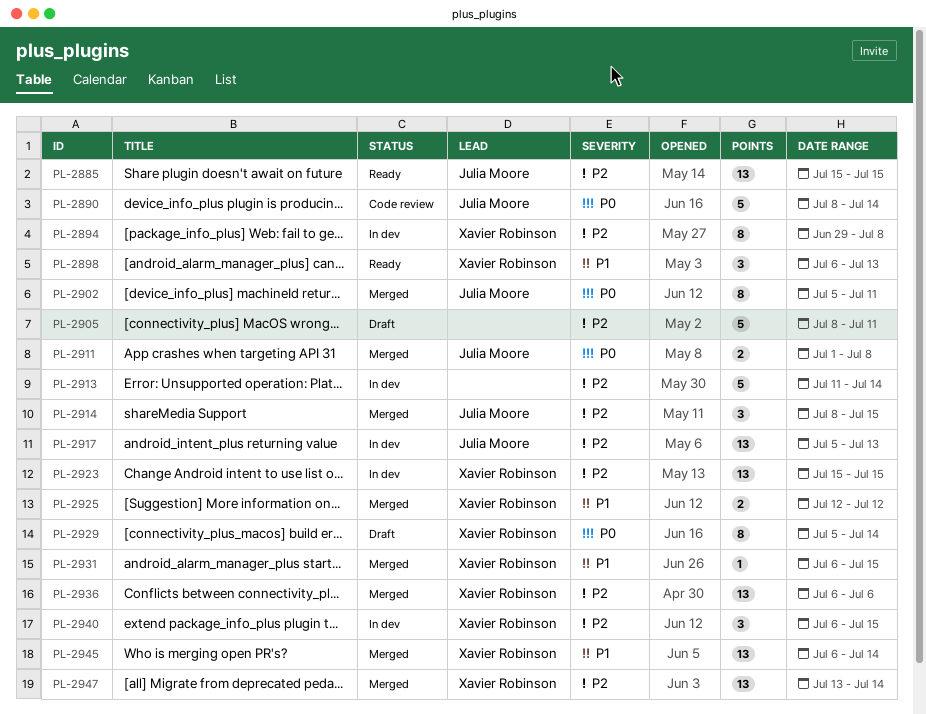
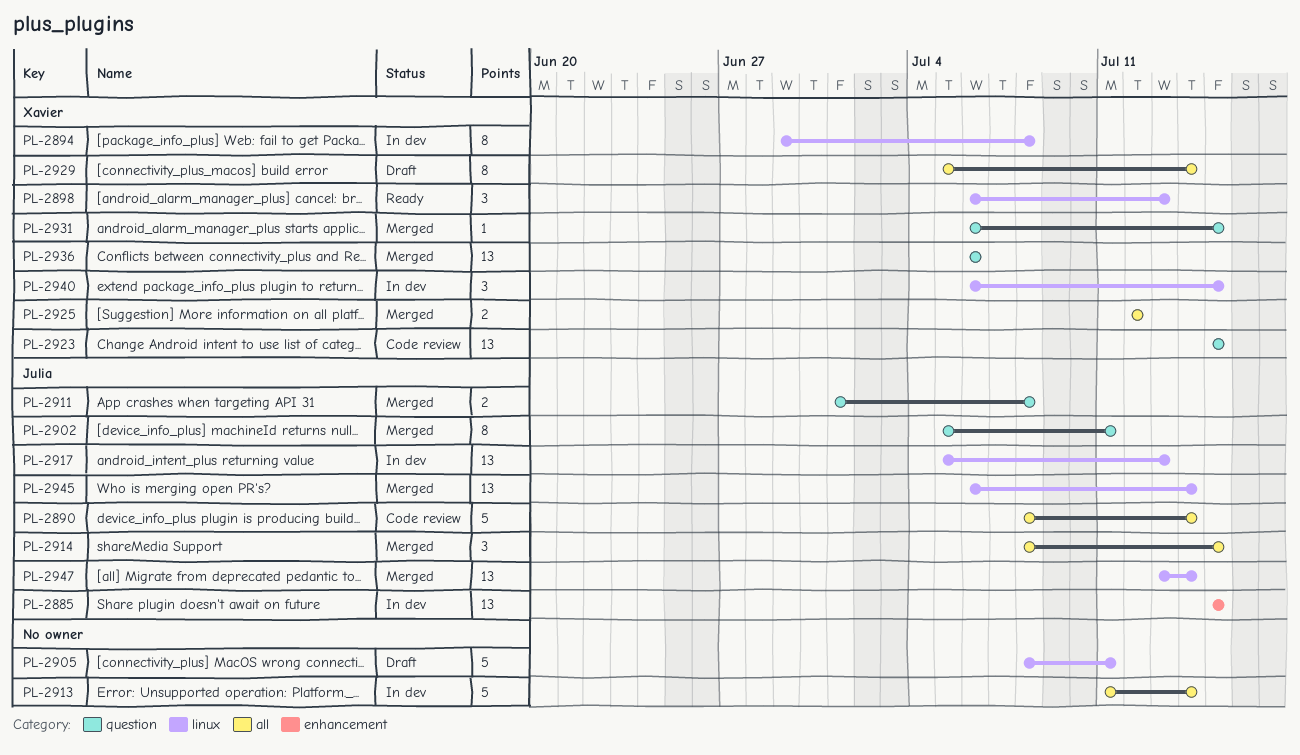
PL-2885, status: Ready -> In dev
PL-2923, status: In dev -> Code review
PL-2945, owner: Xavier Robinson -> Julia Moore
PL-2947, owner: Xavier Robinson -> Julia Moore

